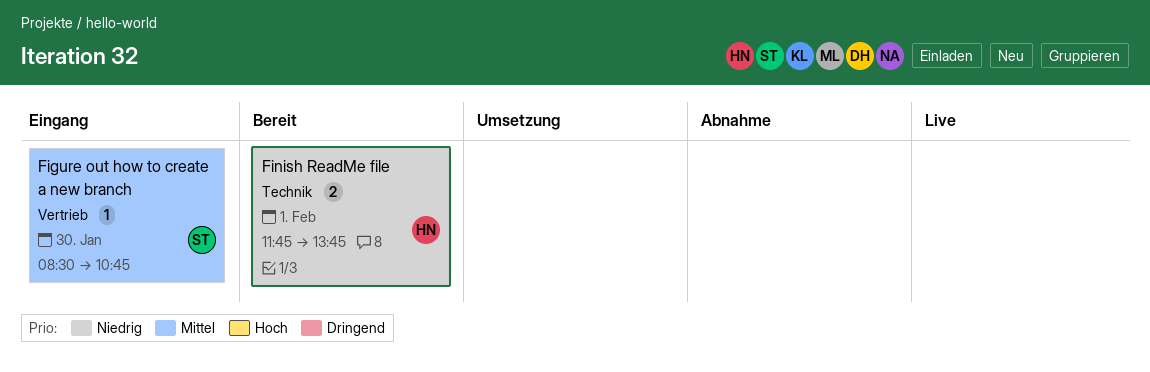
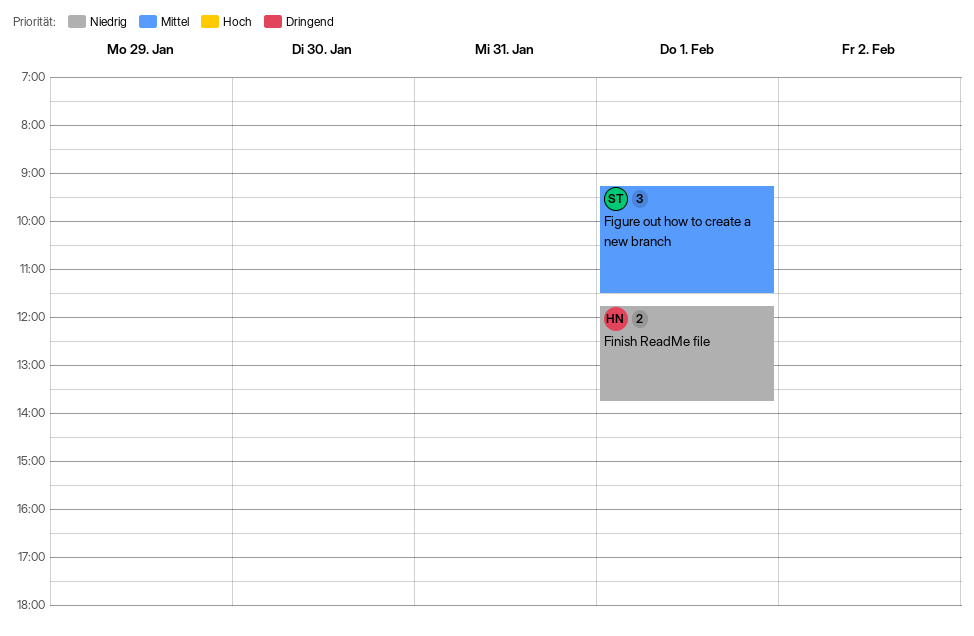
Figure out how to create a new branch, estimate: 1 -> 3
Figure out how to create a new branch, day: Jan 30 -> Feb 1
Figure out how to create a new branch, begins: 08:30 -> 09:15
Figure out how to create a new branch, ends: 10:45 -> 11:30

